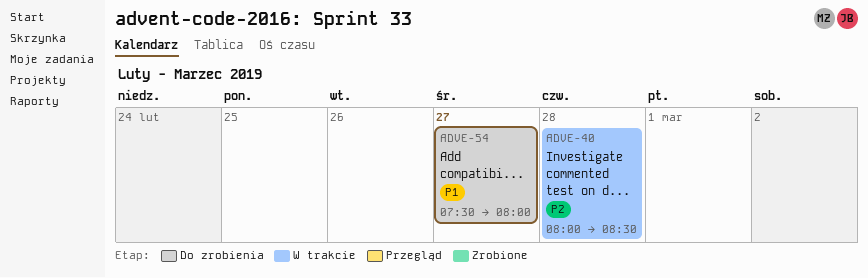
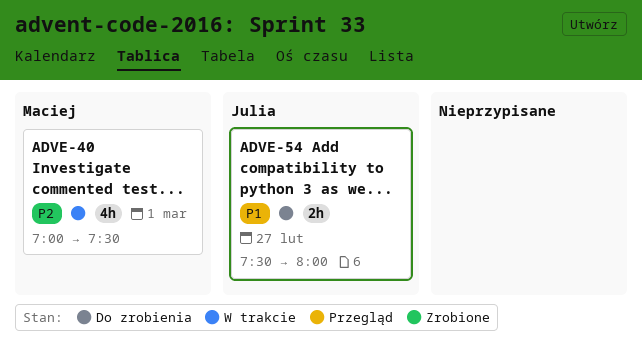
ADVE-40, day: Feb 28 -> Mar 1
ADVE-40, begins: 08:00 -> 07:00
ADVE-40, ends: 08:30 -> 07:30

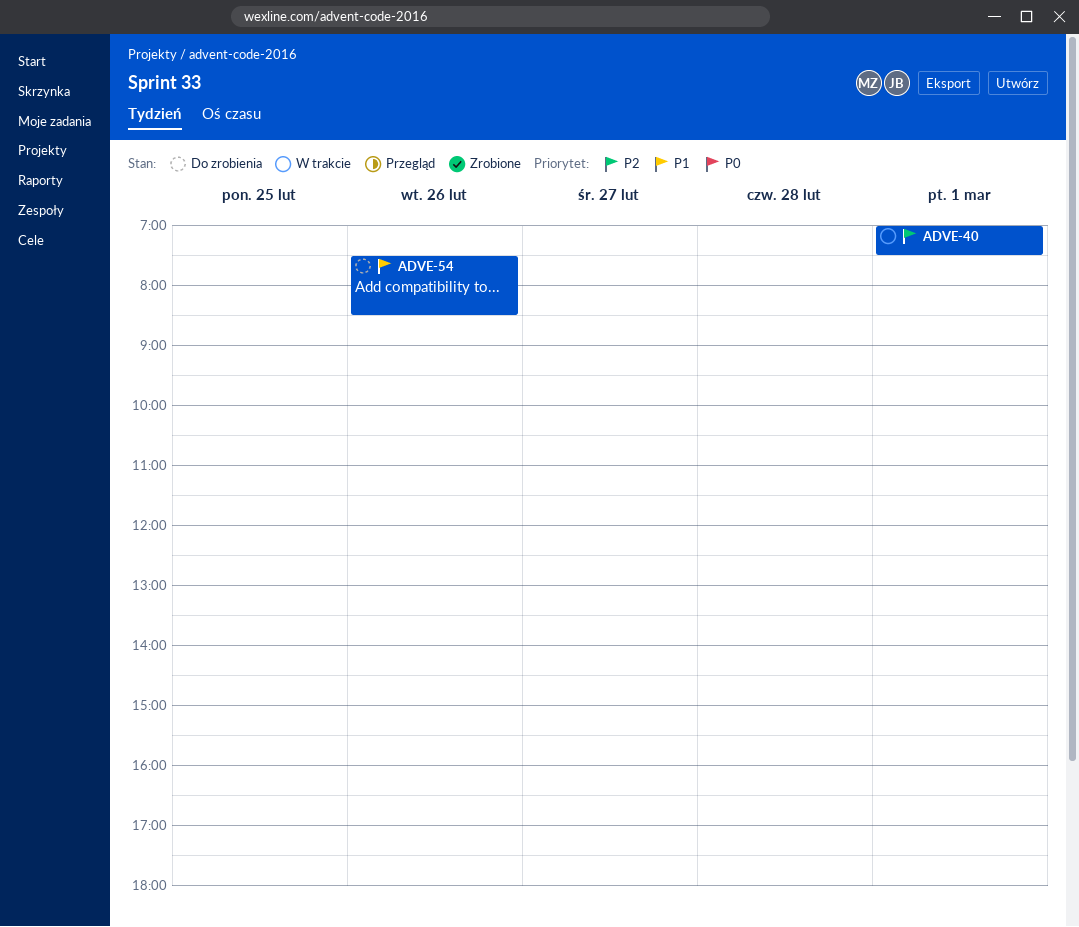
ADVE-54, day: Feb 27 -> Feb 26
ADVE-54, ends: 08:00 -> 08:30

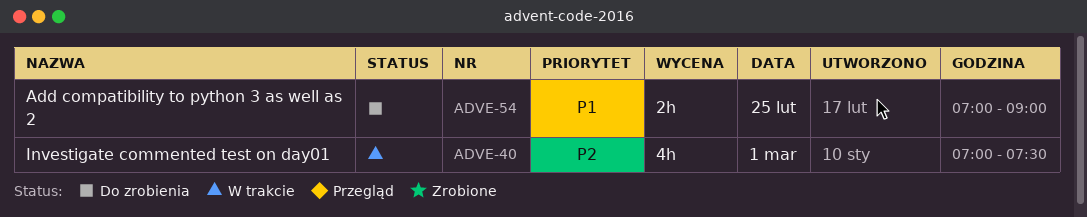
ADVE-54, day: Feb 26 -> Feb 25
ADVE-54, begins: 07:30 -> 07:00
ADVE-54, ends: 08:30 -> 09:00

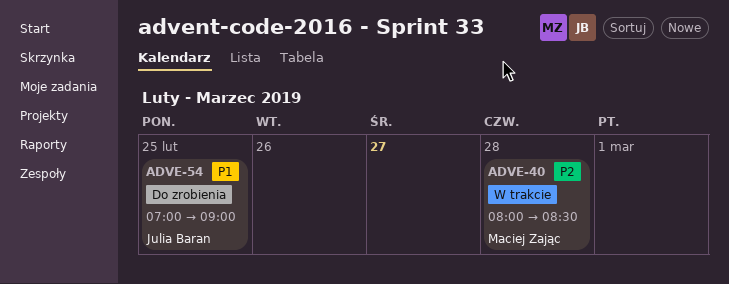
ADVE-40, day: Mar 1 -> Feb 28
ADVE-40, begins: 07:00 -> 08:00
ADVE-40, ends: 07:30 -> 08:30

